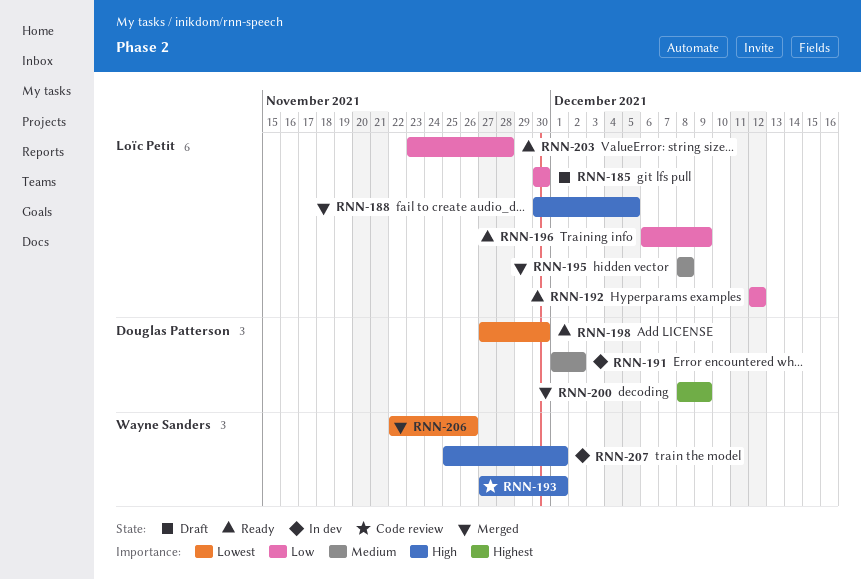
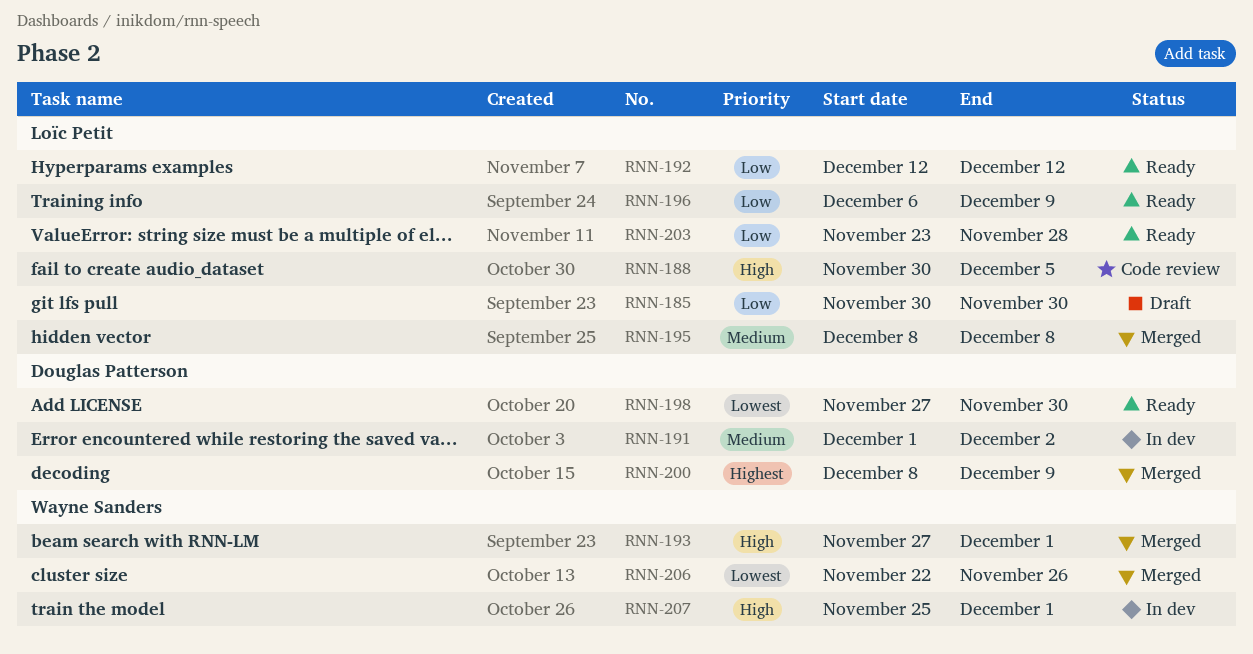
RNN-188, status: Merged -> Code review
RNN-193, status: Code review -> Merged

